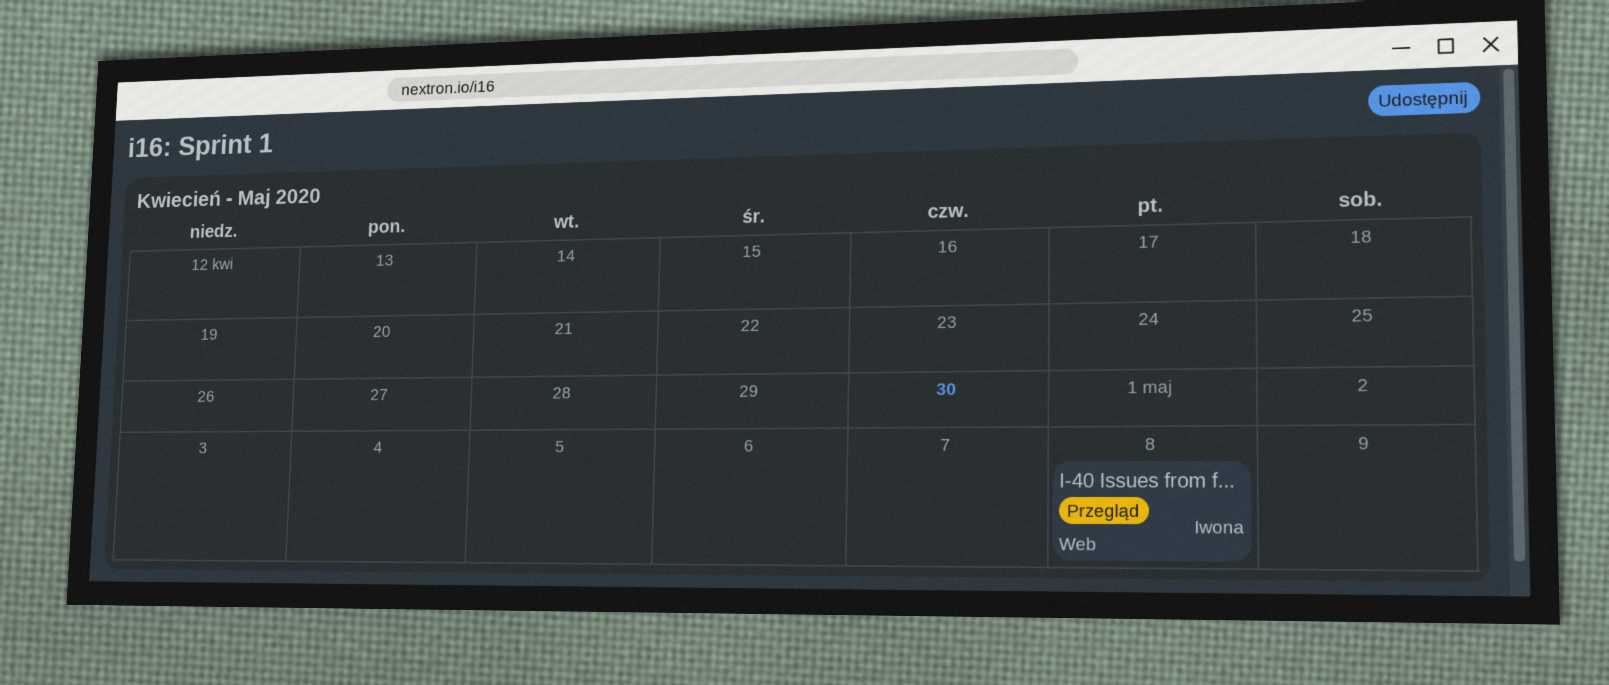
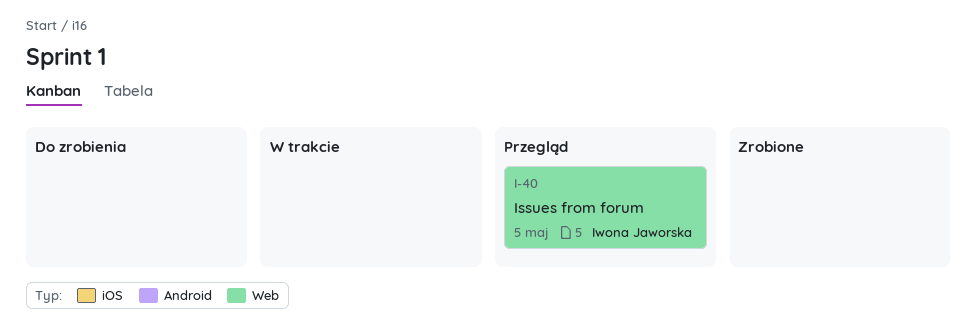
I-40, due: May 8 -> May 5

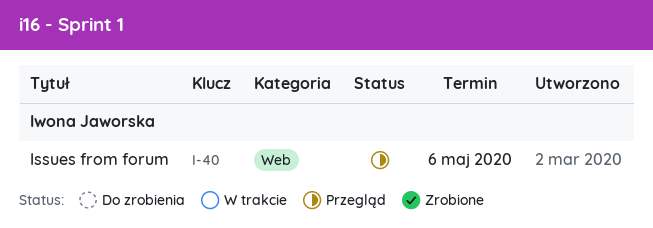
I-40, due: May 5 -> May 6

